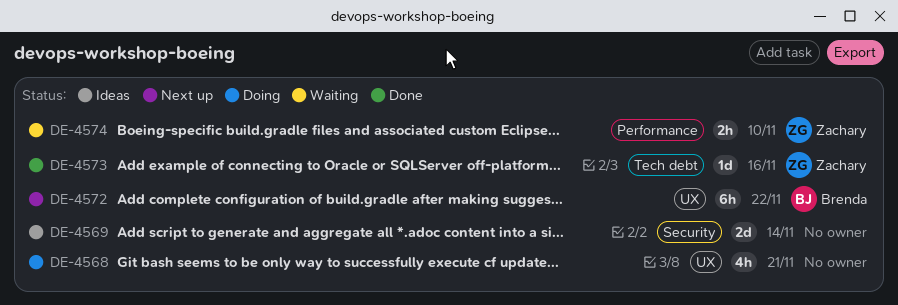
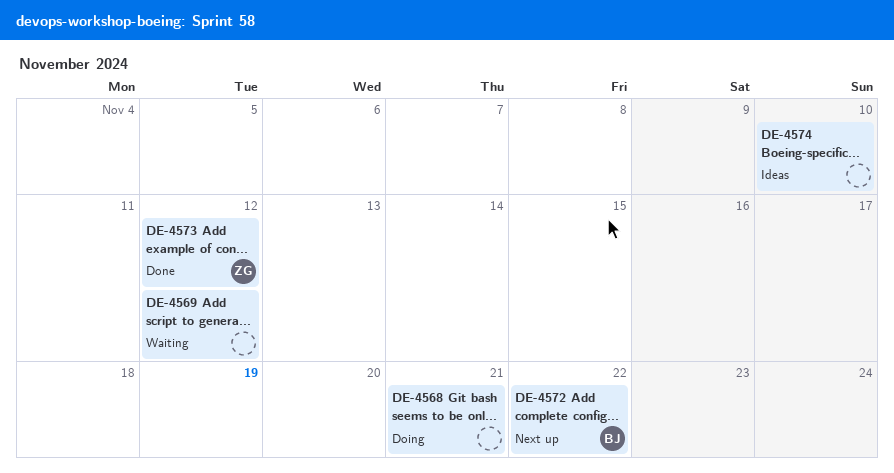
DE-4569, status: Ideas -> Waiting
DE-4569, due: Nov 14 -> Nov 12
DE-4573, due: Nov 16 -> Nov 12
DE-4574, status: Waiting -> Ideas
DE-4574, owner: Zachary -> none

